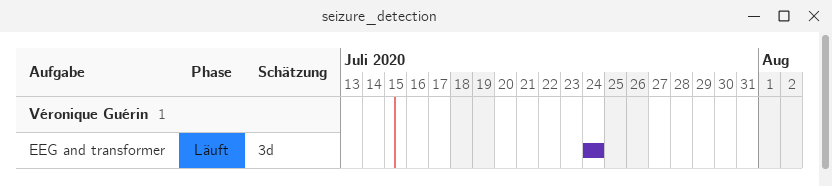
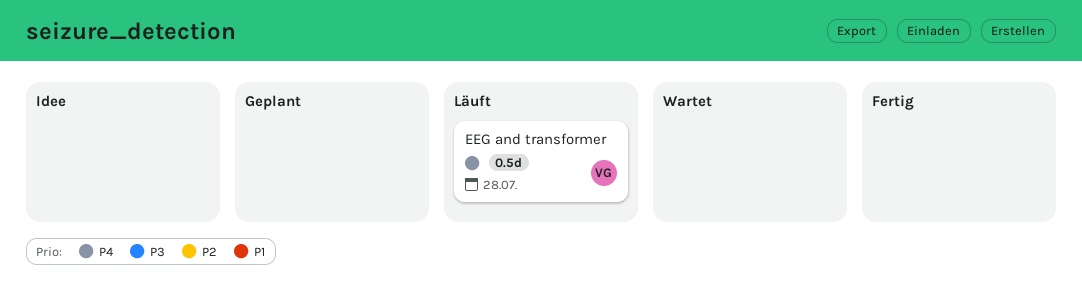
EEG and transformer, estimate: 3d -> 0.5d
EEG and transformer, due: Jul 24 -> Jul 28

